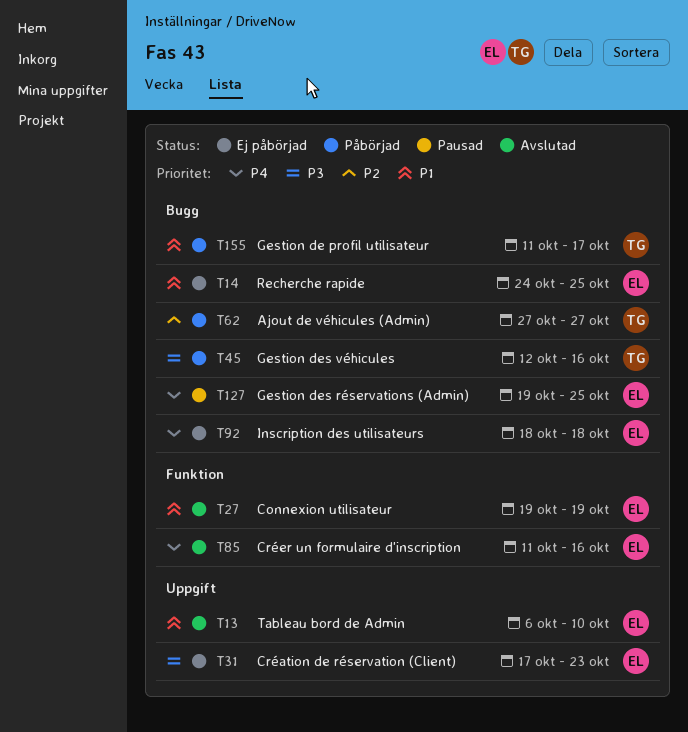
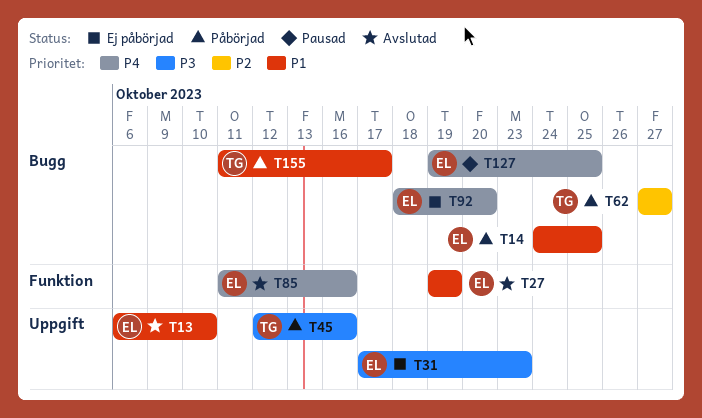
T14, status: Ej påbörjad -> Påbörjad
T45, label: Bugg -> Uppgift
T92, due: Oct 18 -> Oct 20

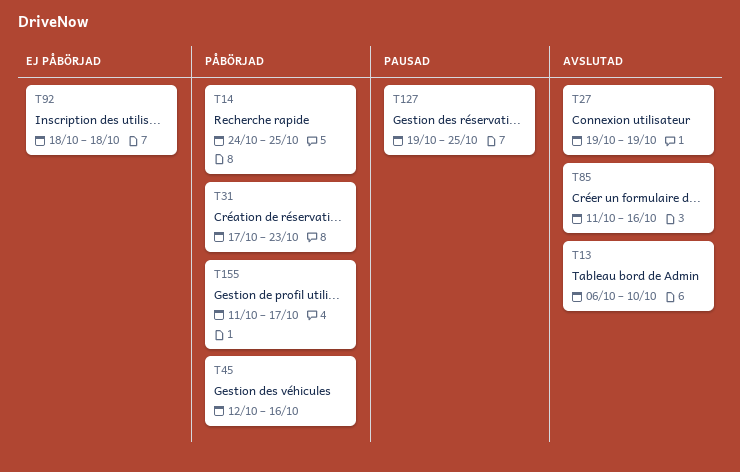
T31, status: Ej påbörjad -> Påbörjad
T62: present -> none
T92, due: Oct 20 -> Oct 18

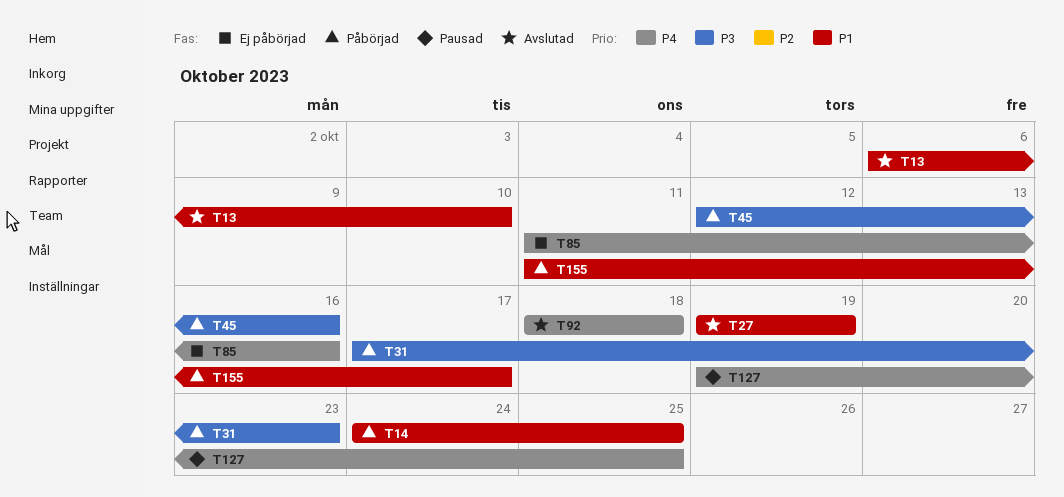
T85, status: Avslutad -> Ej påbörjad
T92, status: Ej påbörjad -> Avslutad

